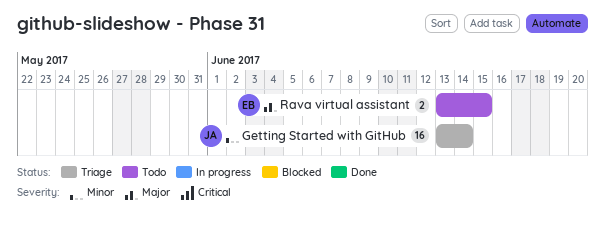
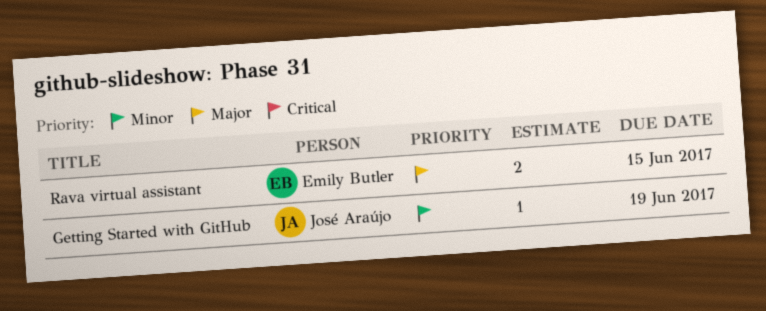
Getting Started with GitHub, estimate: 16 -> 1
Getting Started with GitHub, due: Jun 14 -> Jun 19

